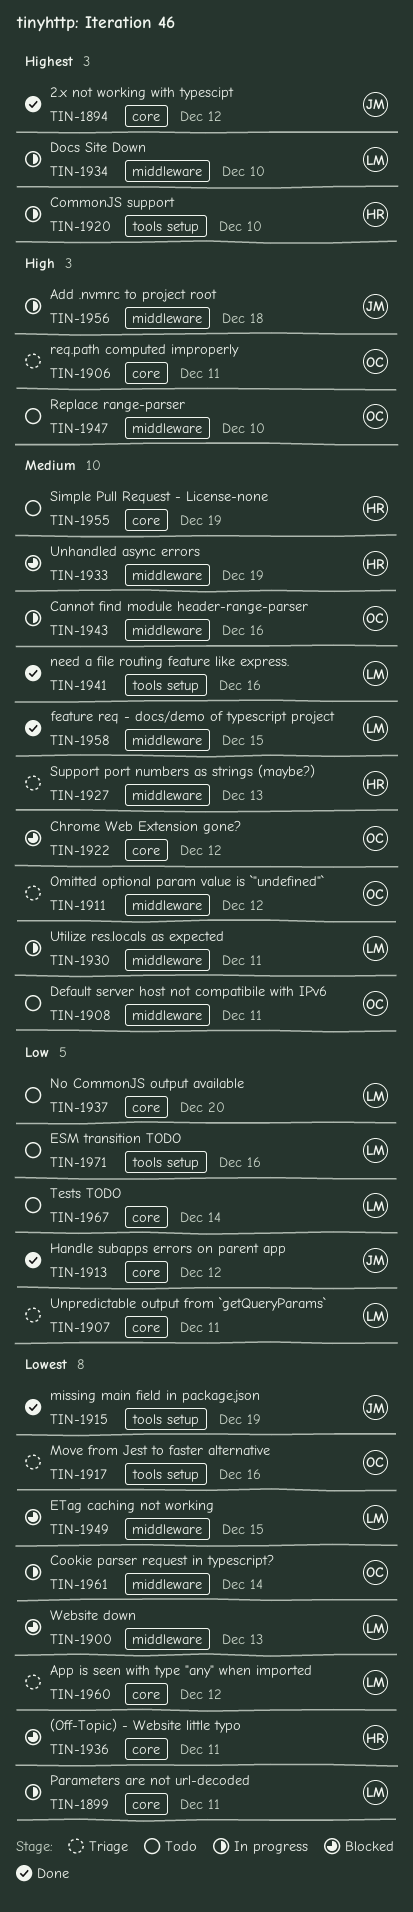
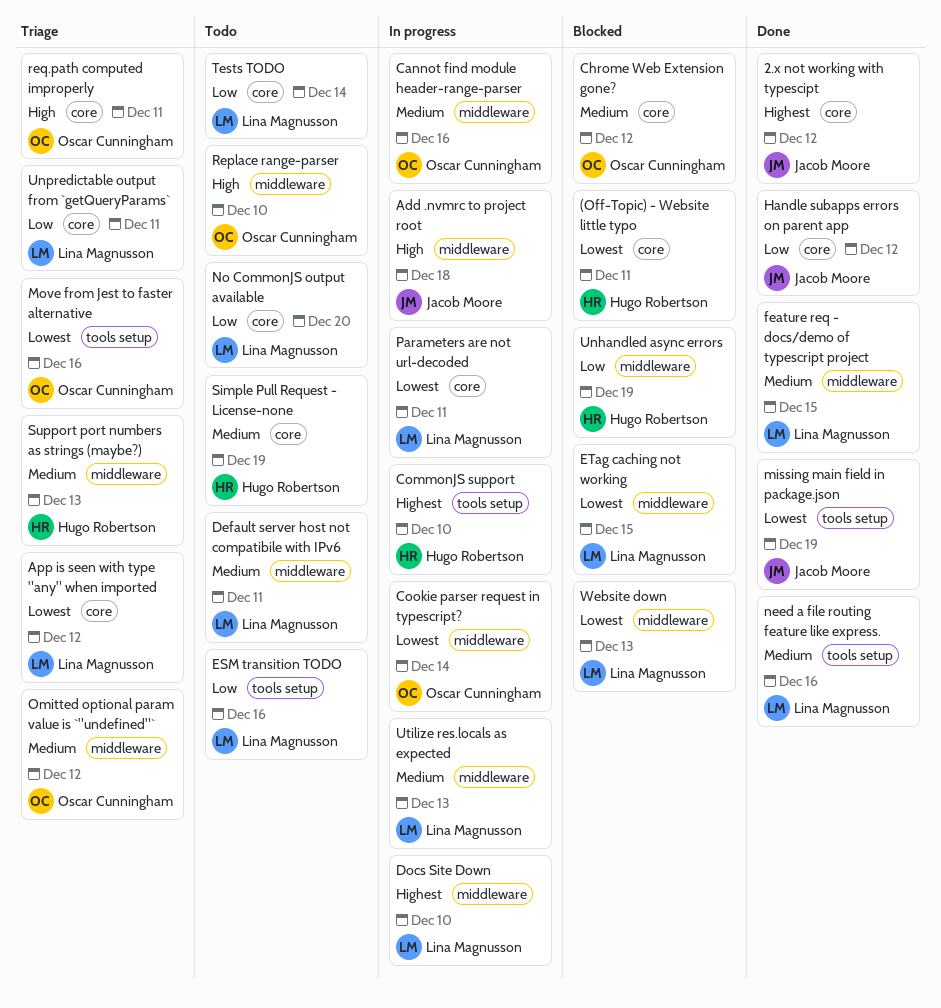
Default server host not compatibile with IPv6, owner: Oscar Cunningham -> Lina Magnusson
Unhandled async errors, priority: Medium -> Low
Utilize res.locals as expected, due: Dec 11 -> Dec 13

